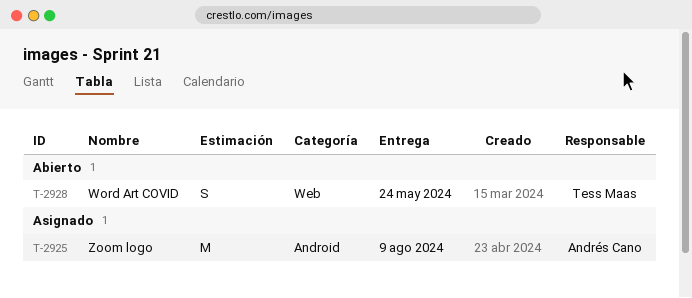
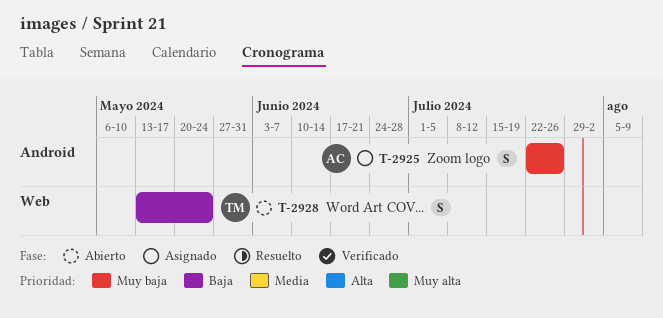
T-2925, estimate: M -> S
T-2925, due: Aug 9 -> Jul 26

